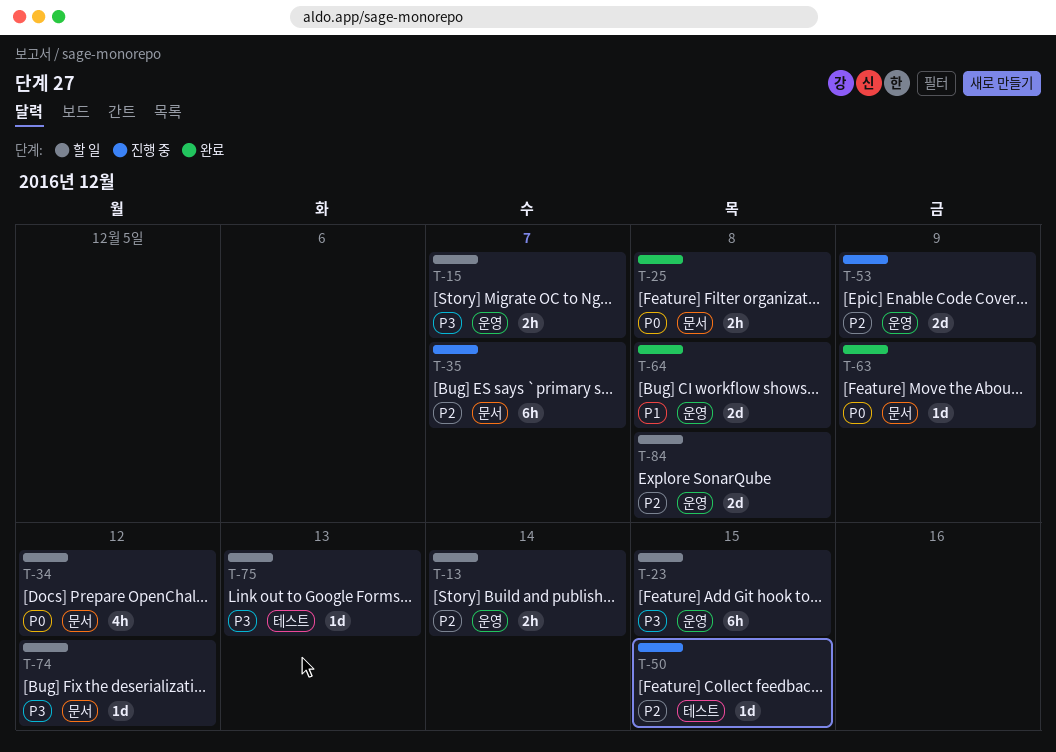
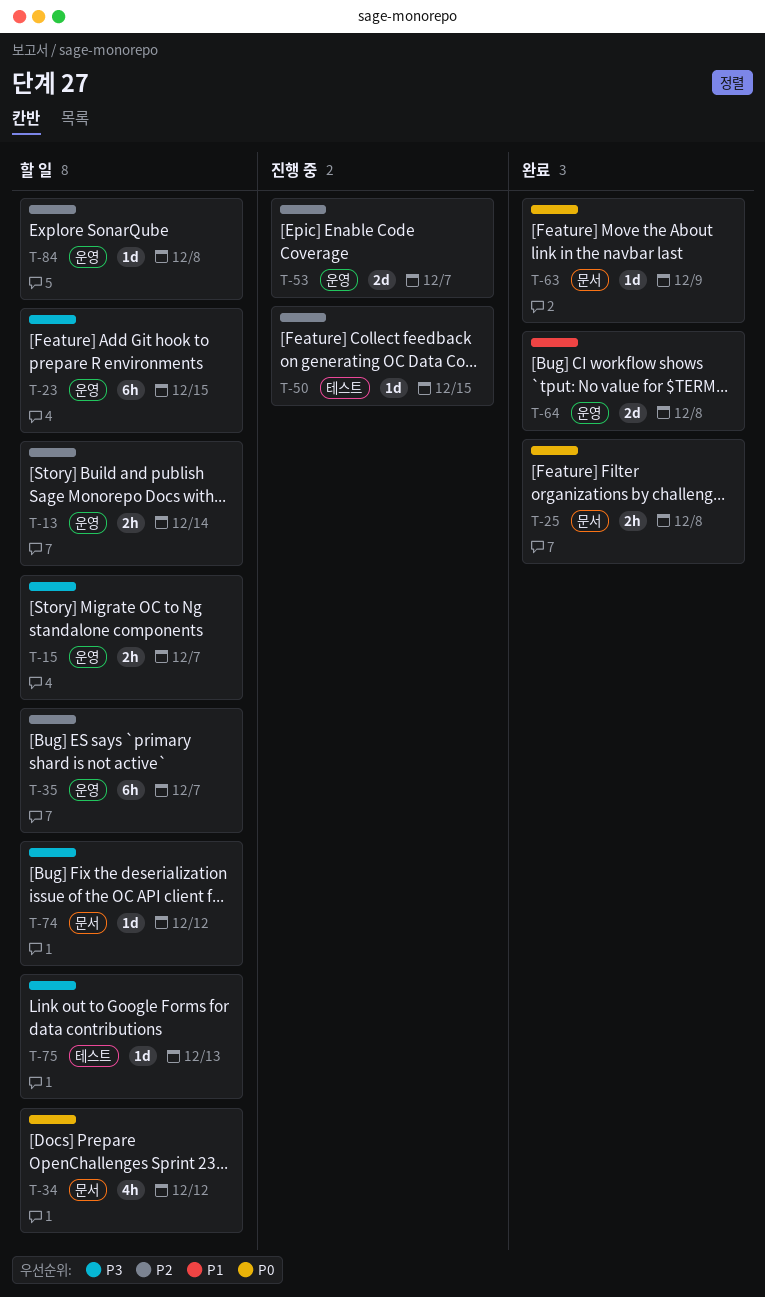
T-35, status: 진행 중 -> 할 일
T-35, label: 문서 -> 운영
T-53, due: Dec 9 -> Dec 7
T-84, estimate: 2d -> 1d

